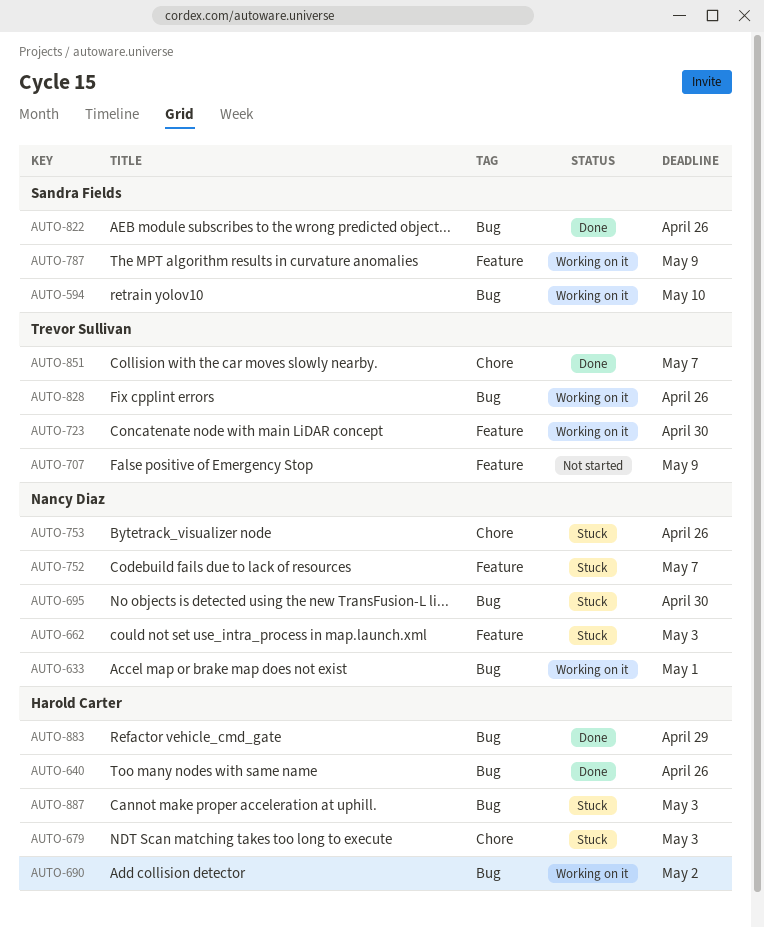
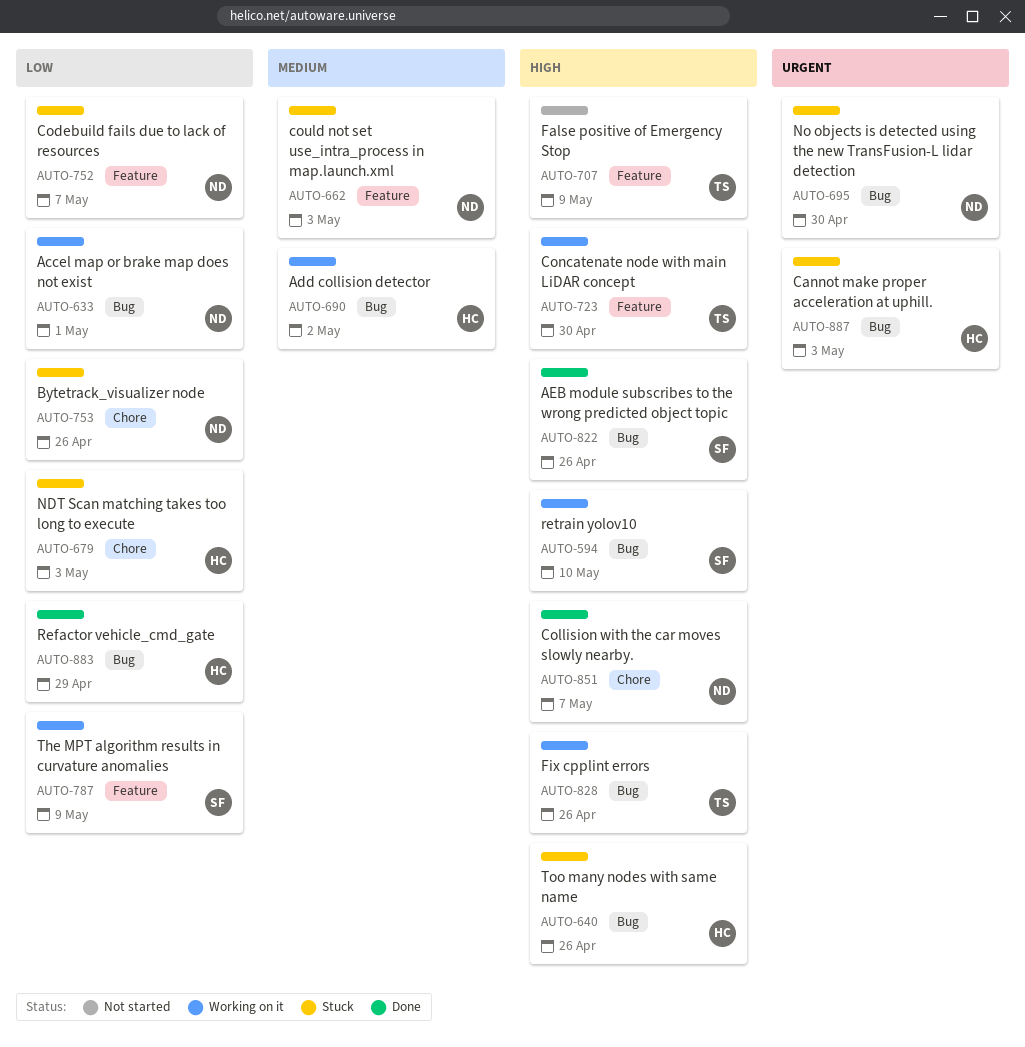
AUTO-640, status: Done -> Stuck
AUTO-851, owner: Trevor Sullivan -> Nancy Diaz

